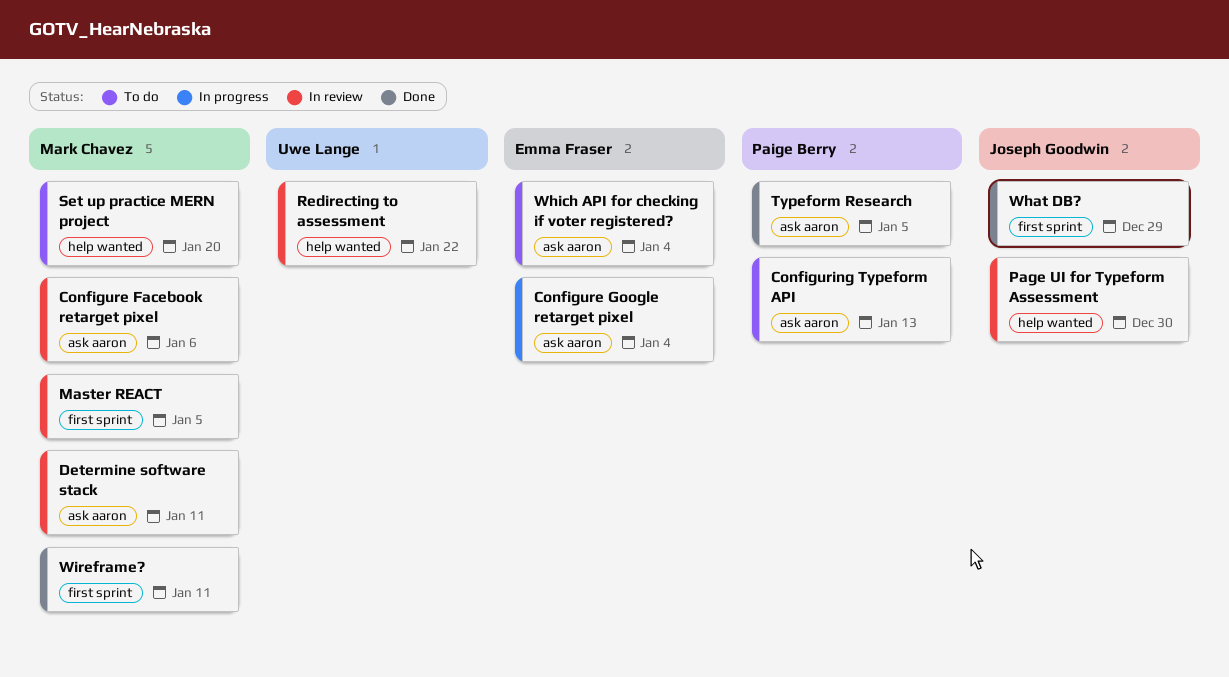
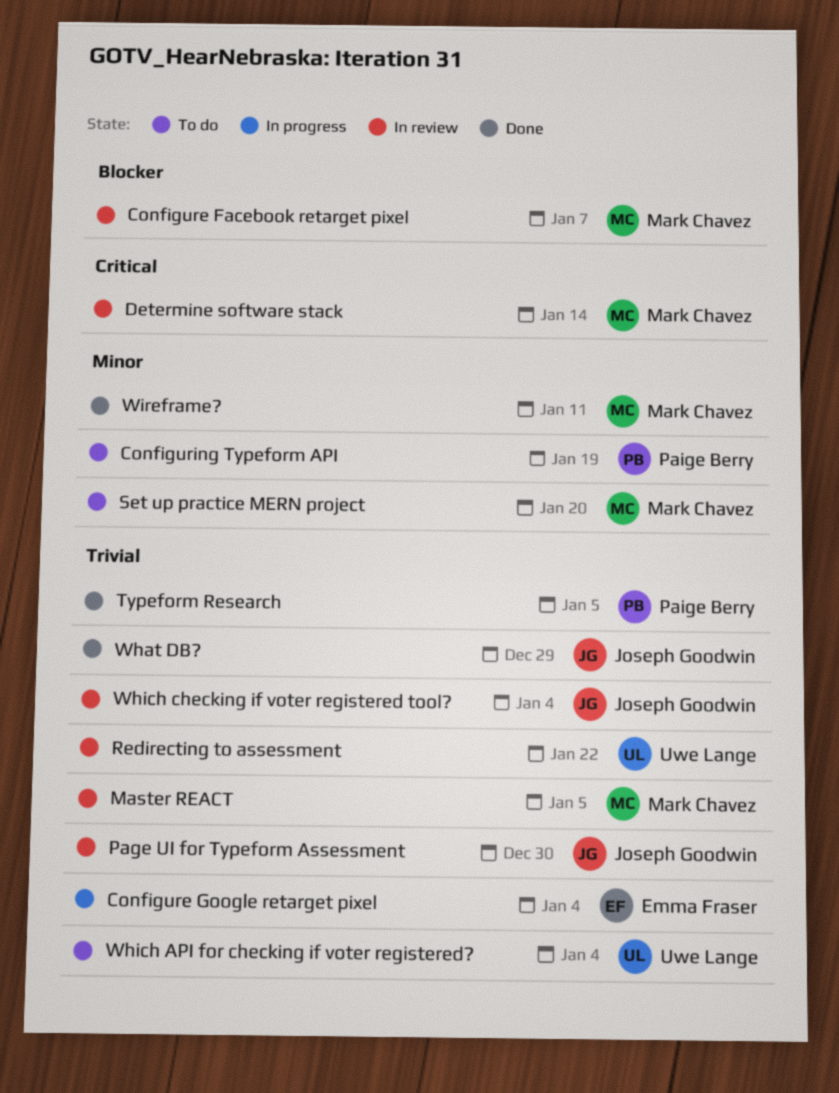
Configure Facebook retarget pixel, due: Jan 6 -> Jan 7
Configuring Typeform API, due: Jan 13 -> Jan 19
Determine software stack, due: Jan 11 -> Jan 14
Which API for checking if voter registered?, owner: Emma Fraser -> Uwe Lange
Which checking if voter registered tool?: none -> present

